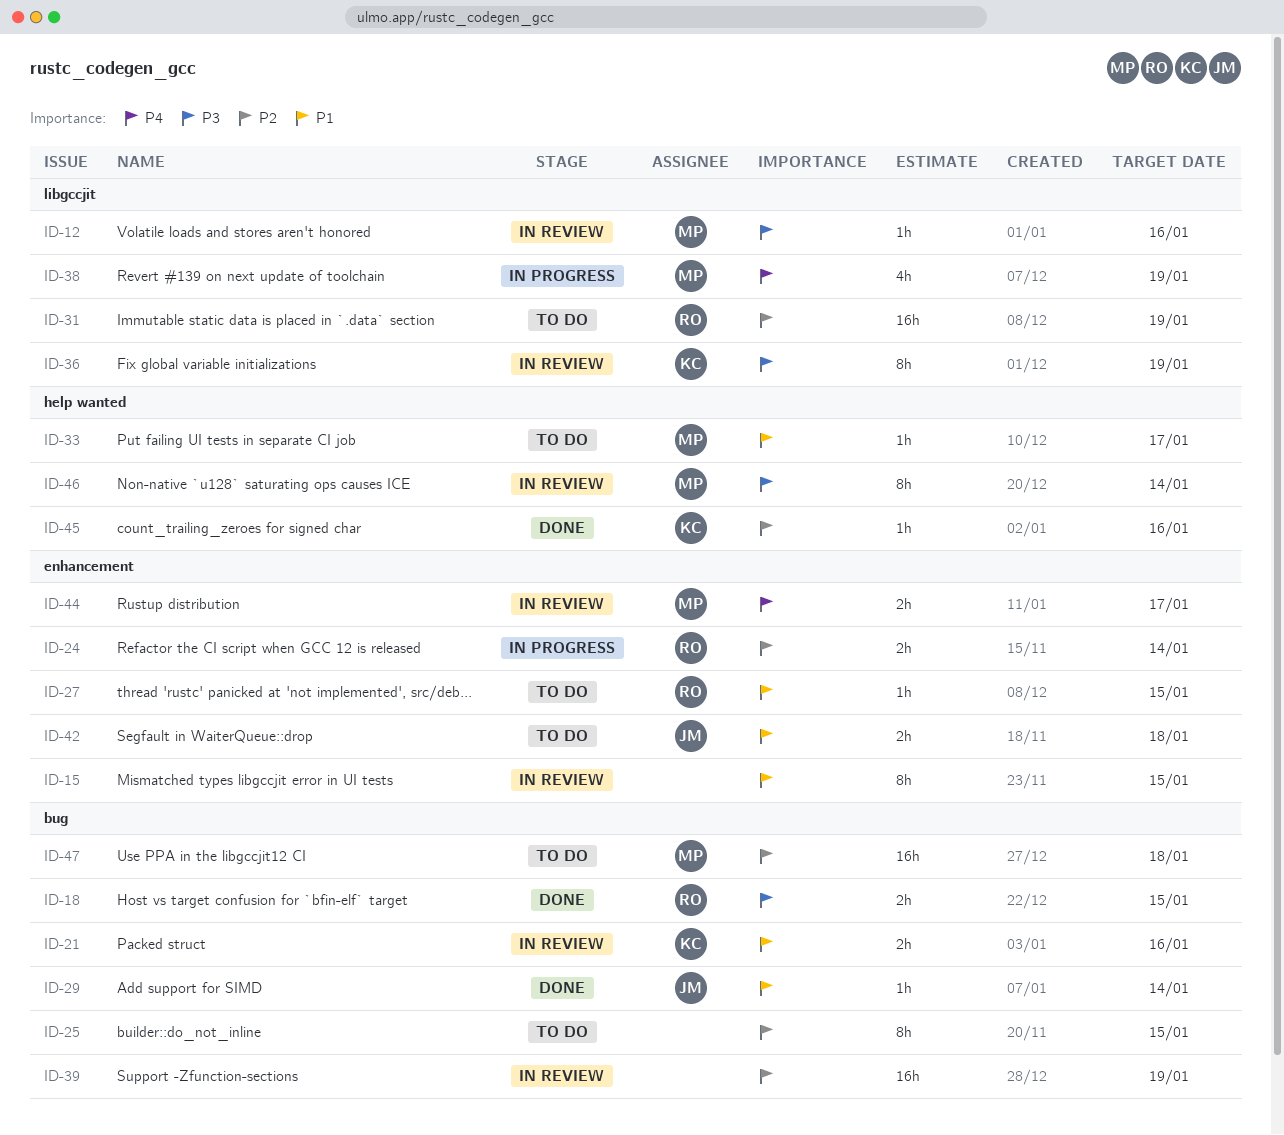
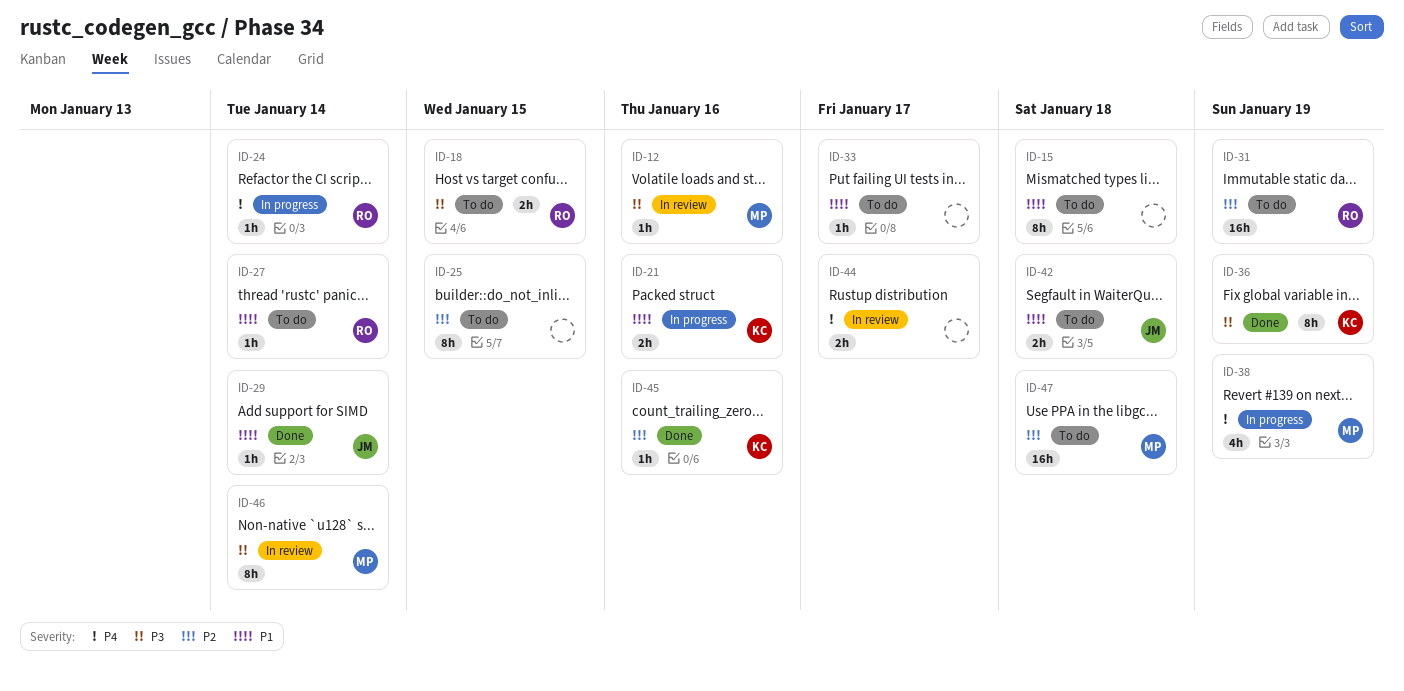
ID-15, status: In review -> To do
ID-15, due: Jan 15 -> Jan 18
ID-18, status: Done -> To do
ID-21, status: In review -> In progress
ID-24, priority: P2 -> P4
ID-24, estimate: 2h -> 1h
ID-27, due: Jan 15 -> Jan 14
ID-33, owner: MP -> none
ID-36, status: In review -> Done
ID-39: present -> none
ID-44, owner: MP -> none

